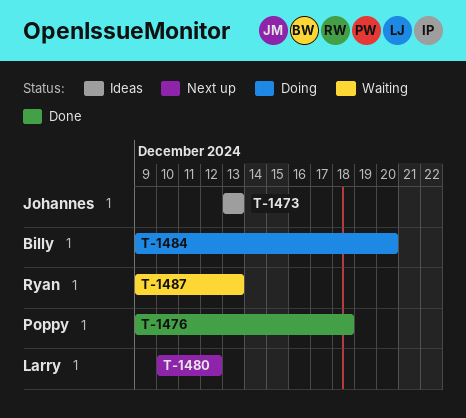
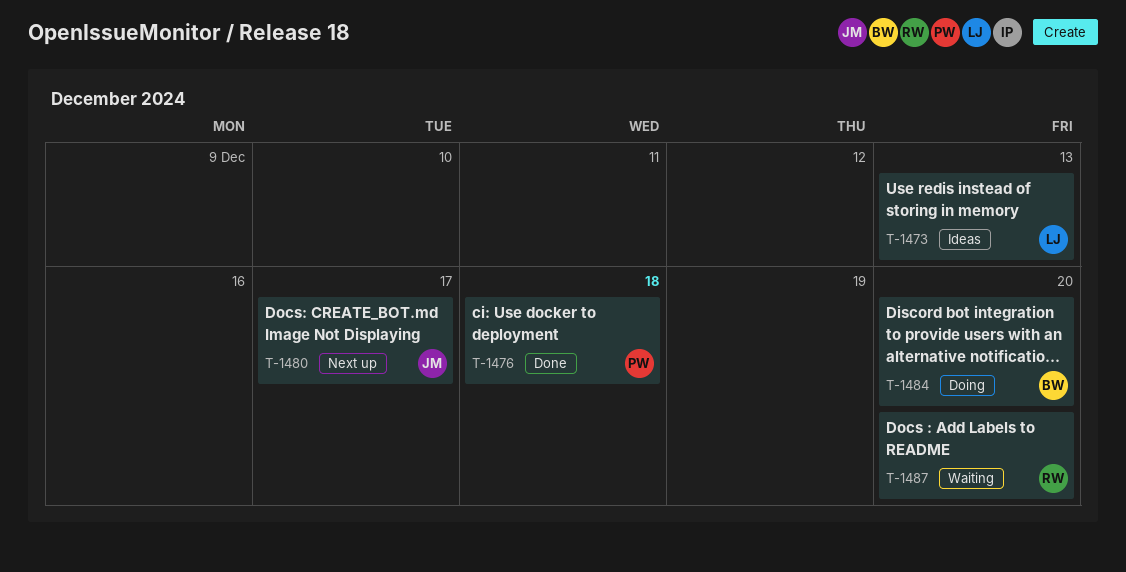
T-1473, owner: Johannes -> Larry
T-1480, owner: Larry -> Johannes
T-1480, due: Dec 12 -> Dec 17
T-1487, due: Dec 13 -> Dec 20

